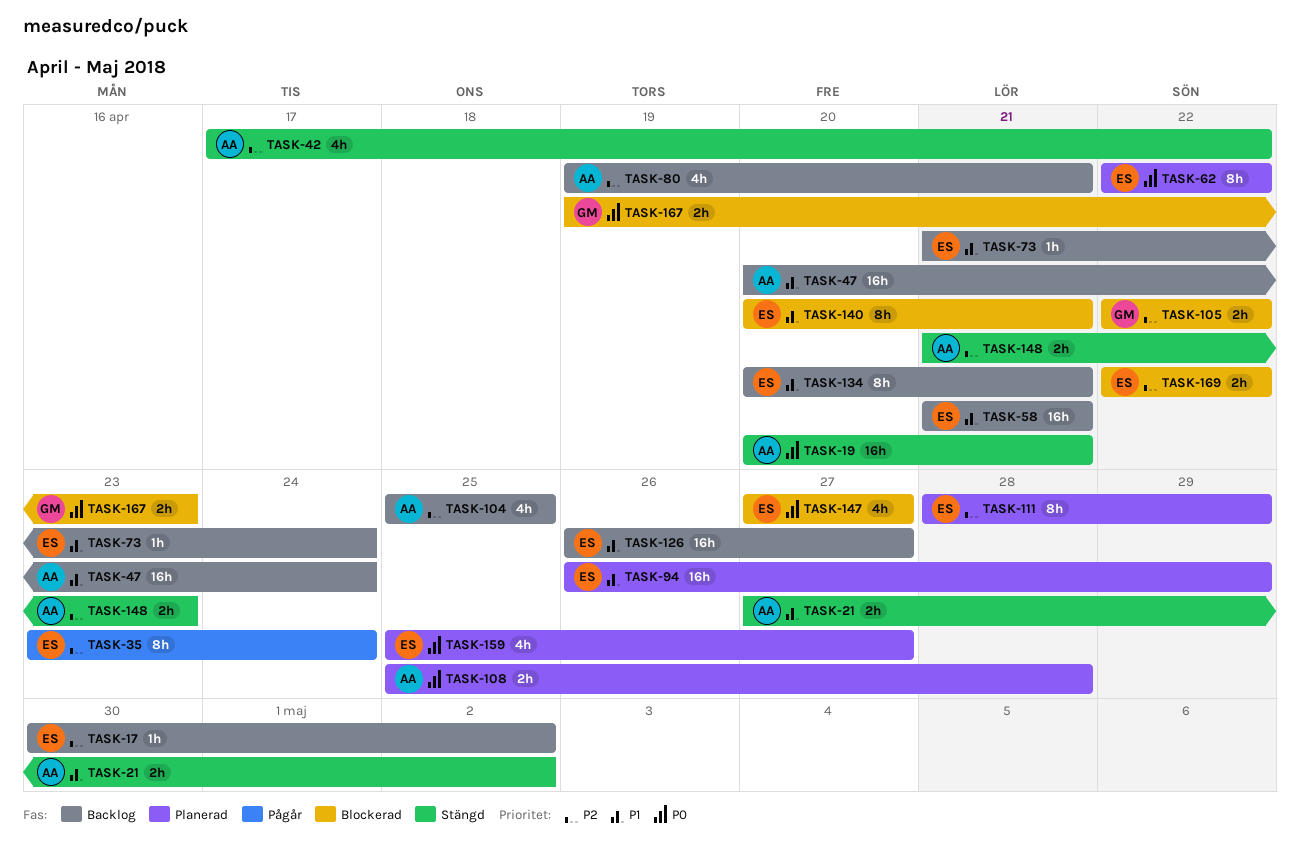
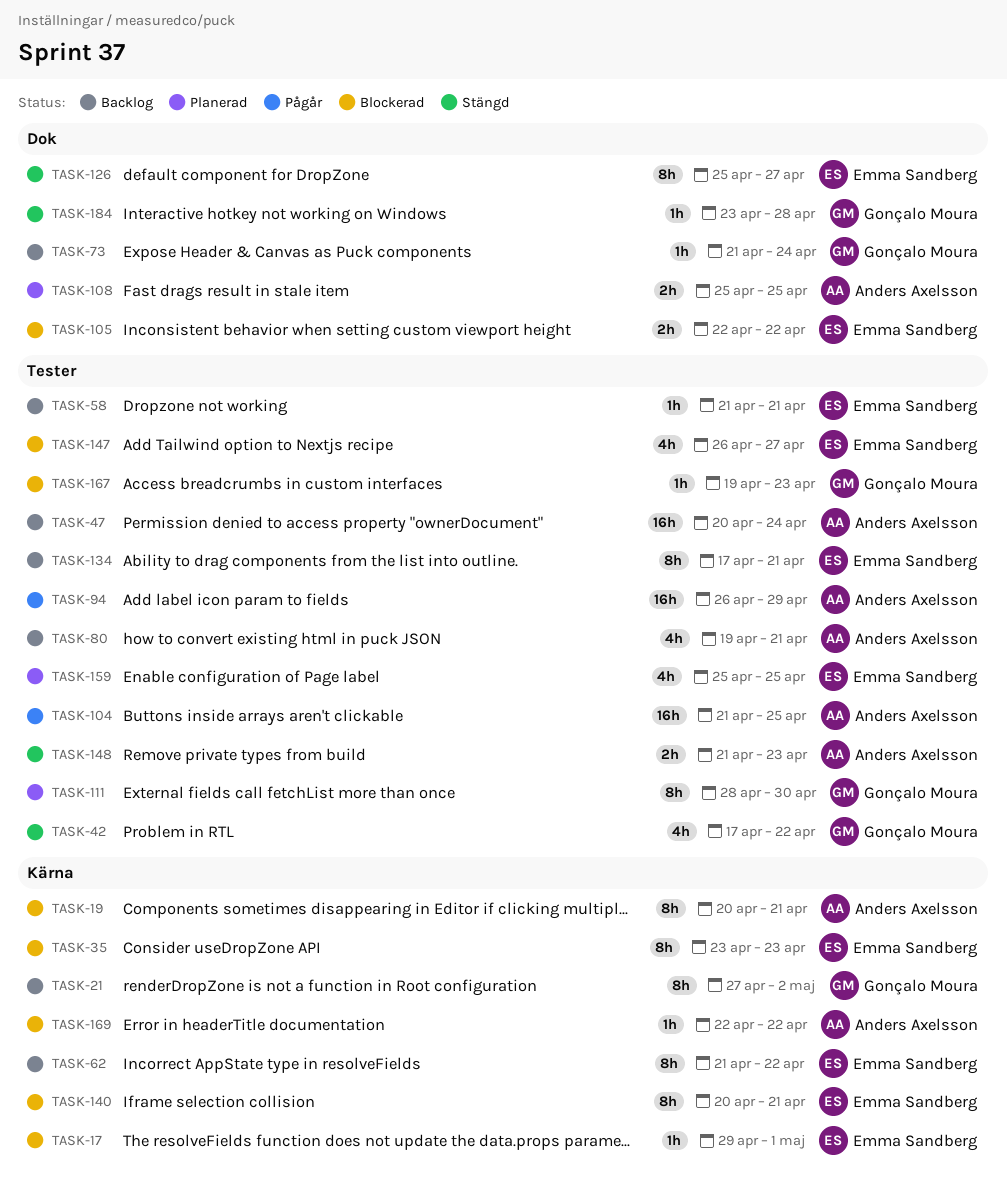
TASK-17, status: Backlog -> Blockerad
TASK-17, start: Apr 30 -> Apr 29
TASK-17, due: May 2 -> May 1
TASK-19, status: Stängd -> Blockerad
TASK-19, estimate: 16h -> 8h
TASK-21, status: Stängd -> Backlog
TASK-21, owner: Anders Axelsson -> Gonçalo Moura
TASK-21, estimate: 2h -> 8h
TASK-35, status: Pågår -> Blockerad
TASK-35, due: Apr 24 -> Apr 23
TASK-42, owner: Anders Axelsson -> Gonçalo Moura
TASK-58, estimate: 16h -> 1h
TASK-62, status: Planerad -> Backlog
TASK-62, start: Apr 22 -> Apr 21
TASK-73, owner: Emma Sandberg -> Gonçalo Moura
TASK-94, status: Planerad -> Pågår
TASK-94, owner: Emma Sandberg -> Anders Axelsson
TASK-104, status: Backlog -> Pågår
TASK-104, estimate: 4h -> 16h
TASK-104, start: Apr 25 -> Apr 21
TASK-105, owner: Gonçalo Moura -> Emma Sandberg
TASK-108, due: Apr 28 -> Apr 25
TASK-111, owner: Emma Sandberg -> Gonçalo Moura
TASK-111, due: Apr 29 -> Apr 30
TASK-126, status: Backlog -> Stängd
TASK-126, estimate: 16h -> 8h
TASK-126, start: Apr 26 -> Apr 25
TASK-134, start: Apr 20 -> Apr 17
TASK-147, start: Apr 27 -> Apr 26
TASK-159, due: Apr 27 -> Apr 25
TASK-167, estimate: 2h -> 1h
TASK-169, owner: Emma Sandberg -> Anders Axelsson
TASK-169, estimate: 2h -> 1h
TASK-184: none -> present

